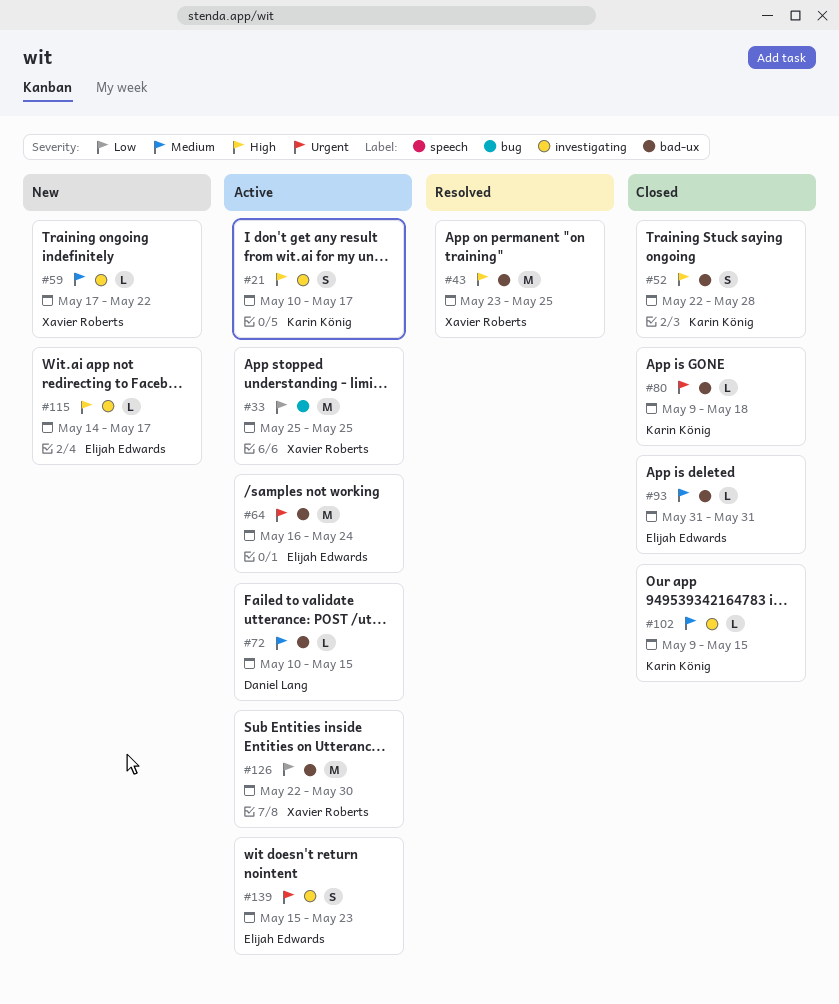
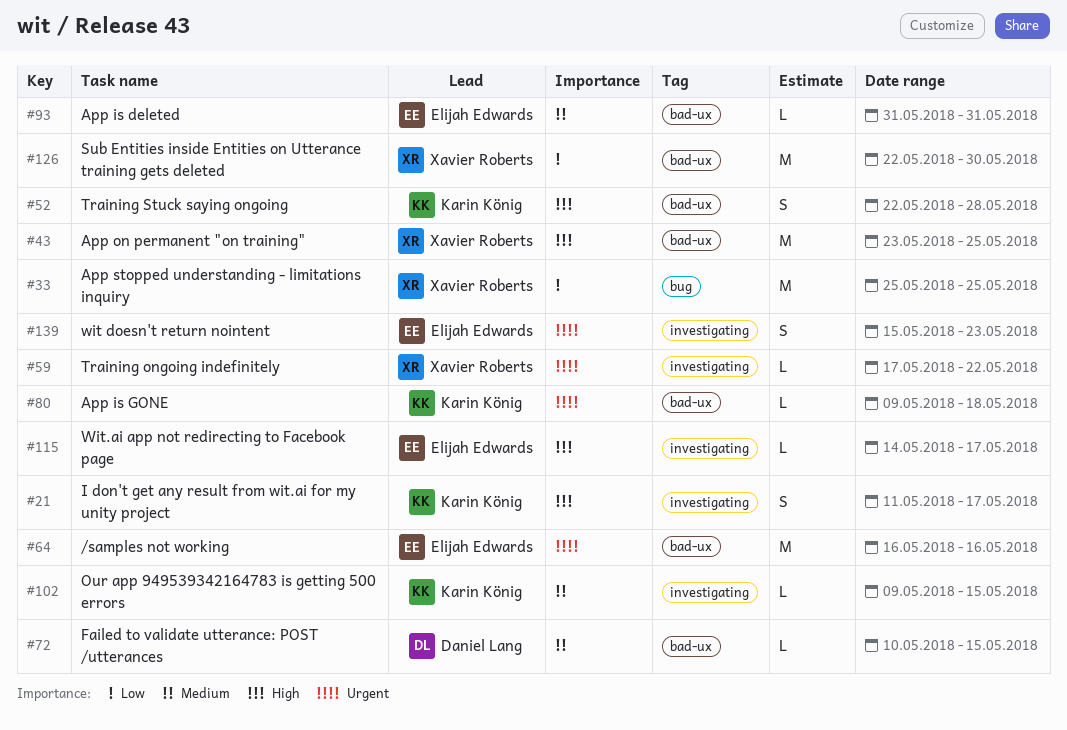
#21, start: May 10 -> May 11
#59, priority: Medium -> Urgent
#64, due: May 24 -> May 16

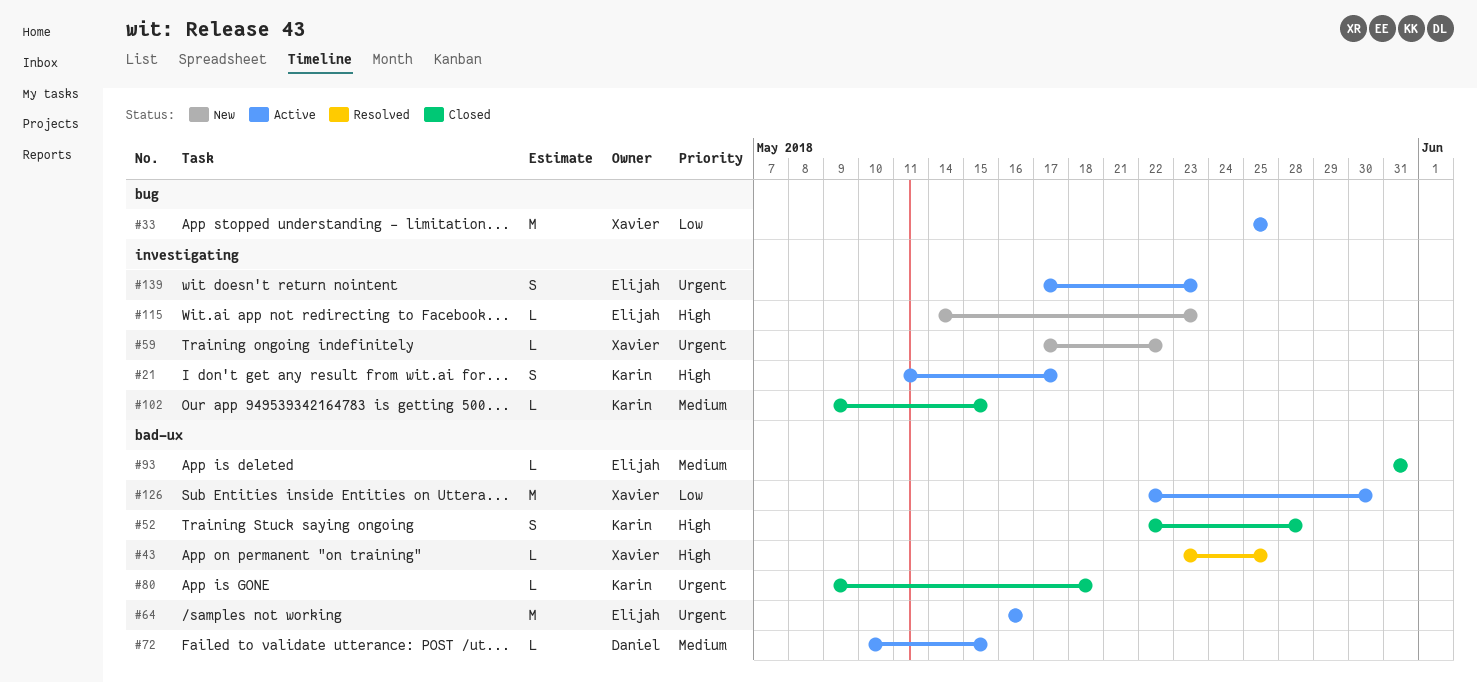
#43, estimate: M -> L
#115, due: May 17 -> May 23
#139, start: May 15 -> May 17

